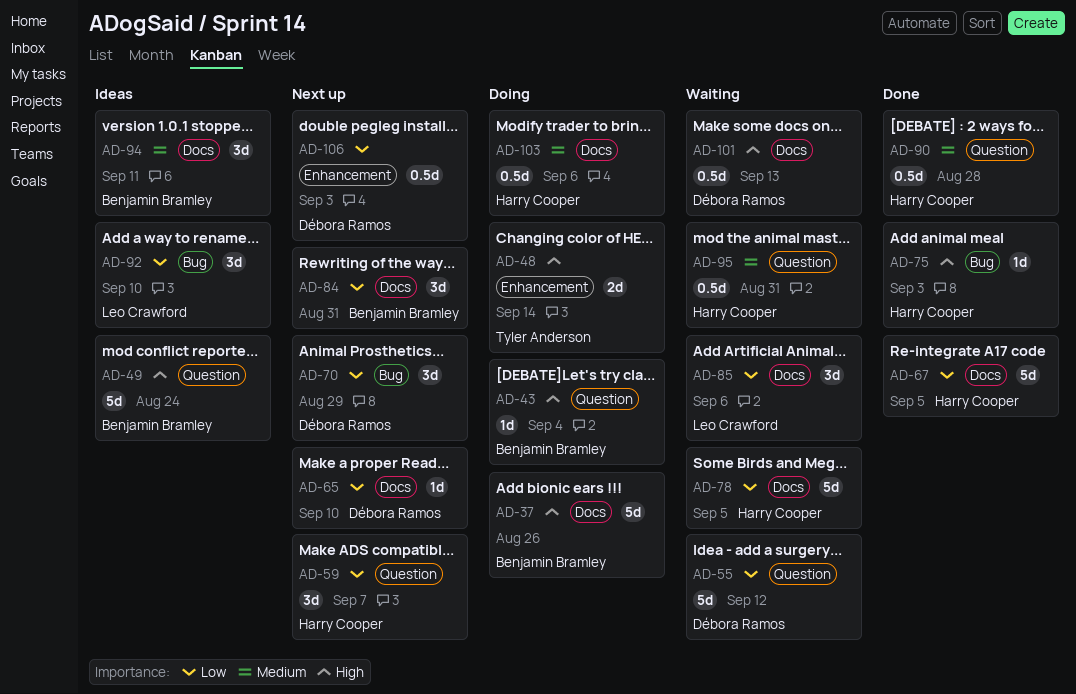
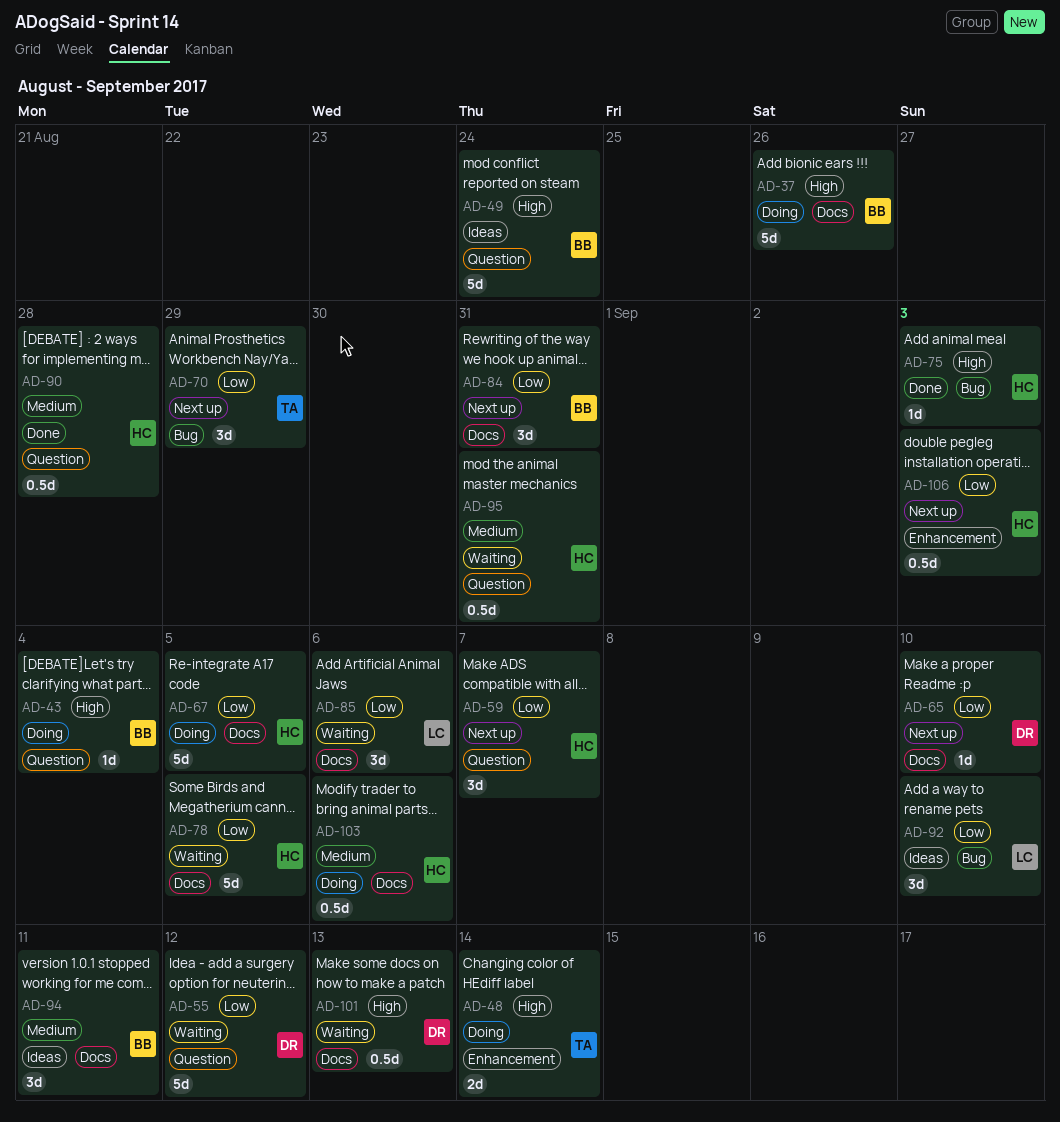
AD-67, status: Done -> Doing
AD-70, owner: Débora Ramos -> Tyler Anderson
AD-106, owner: Débora Ramos -> Harry Cooper

